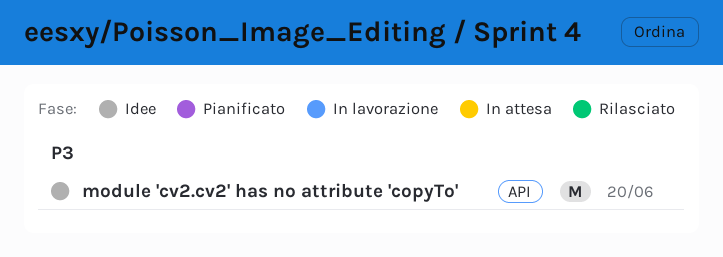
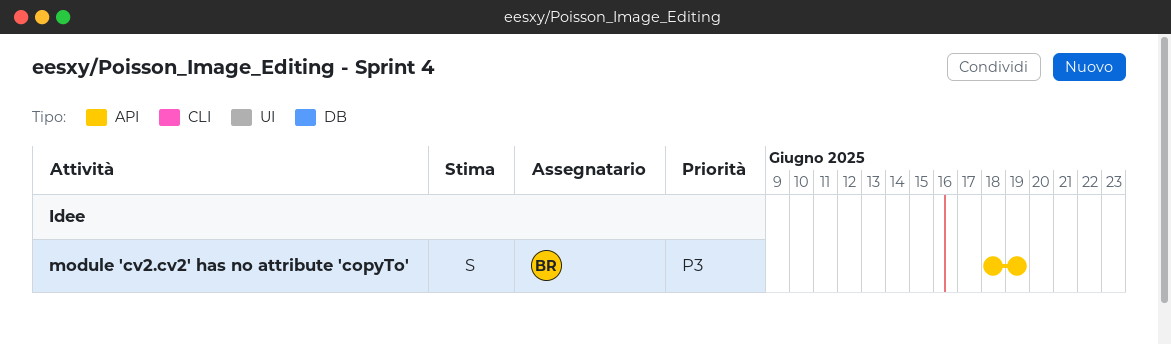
module 'cv2.cv2' has no attribute 'copyTo', estimate: M -> S
module 'cv2.cv2' has no attribute 'copyTo', due: Jun 20 -> Jun 19

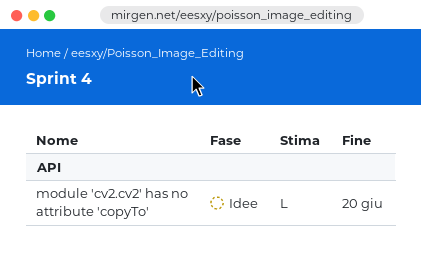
module 'cv2.cv2' has no attribute 'copyTo', estimate: S -> L
module 'cv2.cv2' has no attribute 'copyTo', due: Jun 19 -> Jun 20

